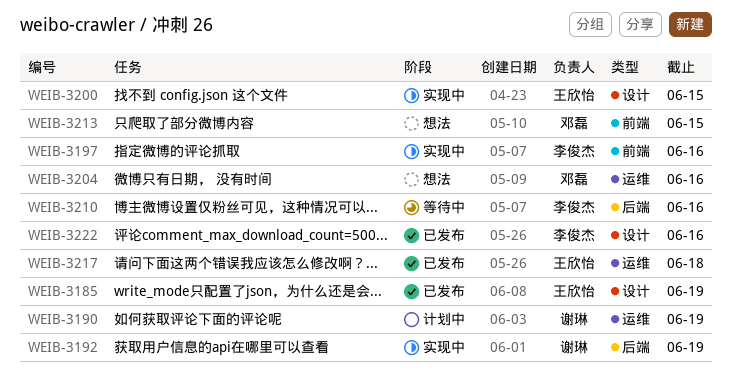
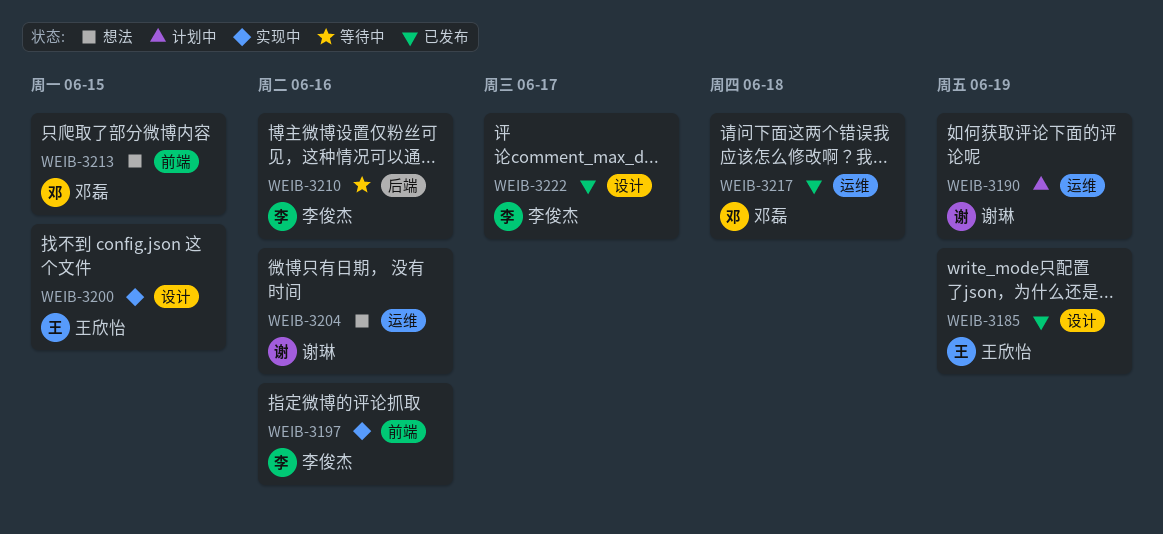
WEIB-3192: present -> none
WEIB-3204, owner: 邓磊 -> 谢琳
WEIB-3217, owner: 王欣怡 -> 邓磊
WEIB-3222, due: Jun 16 -> Jun 17

